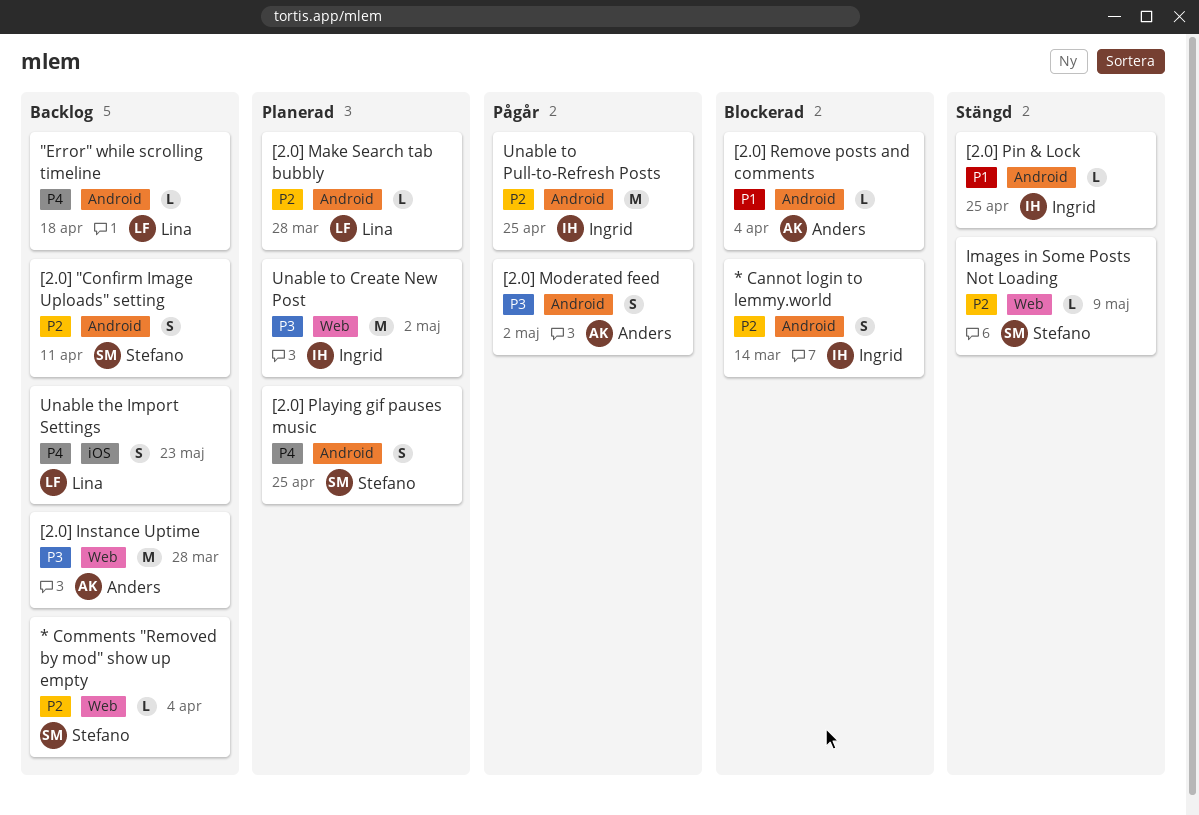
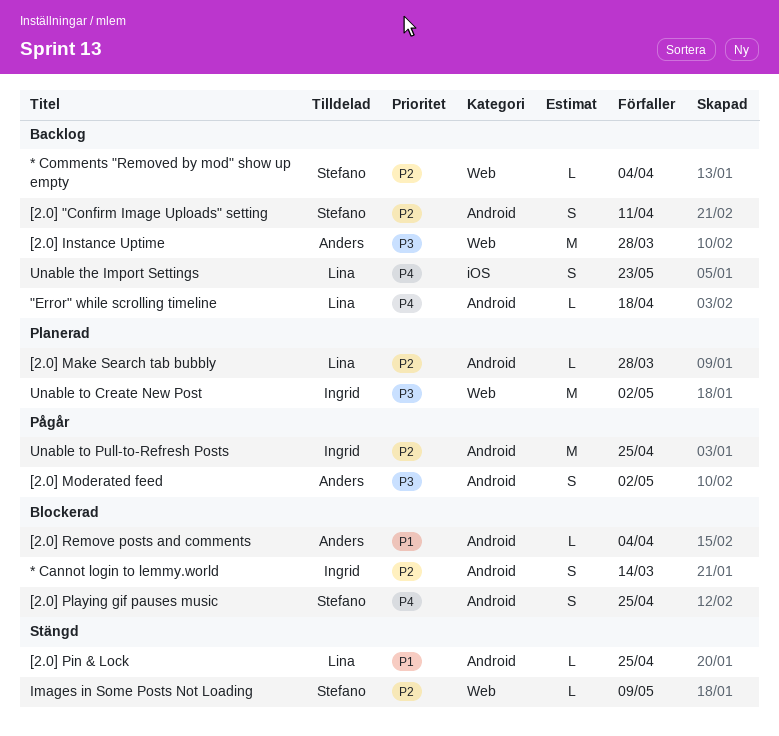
[2.0] Pin & Lock, owner: Ingrid -> Lina
[2.0] Playing gif pauses music, status: Planerad -> Blockerad

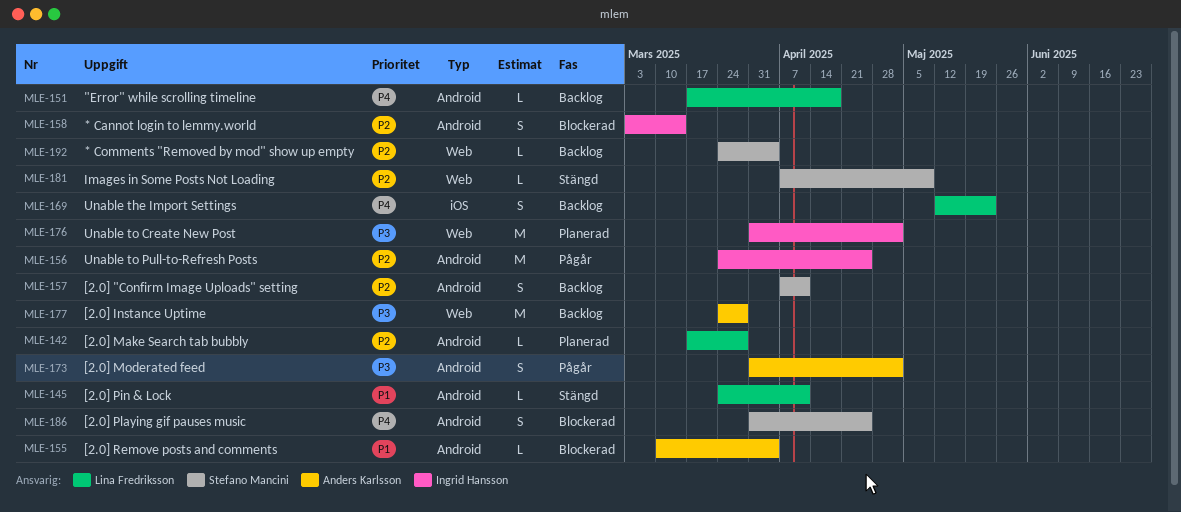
[2.0] Pin & Lock, due: Apr 25 -> Apr 11

